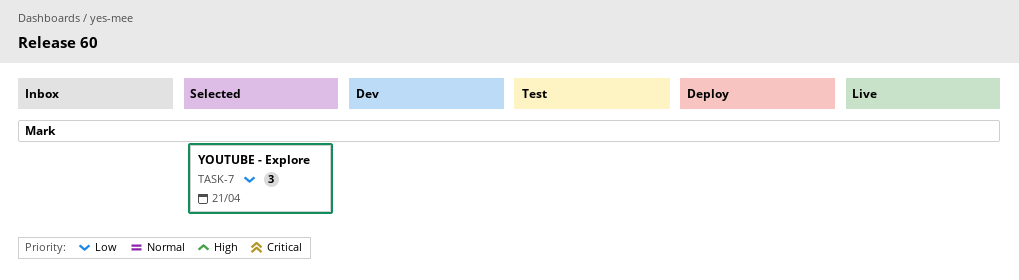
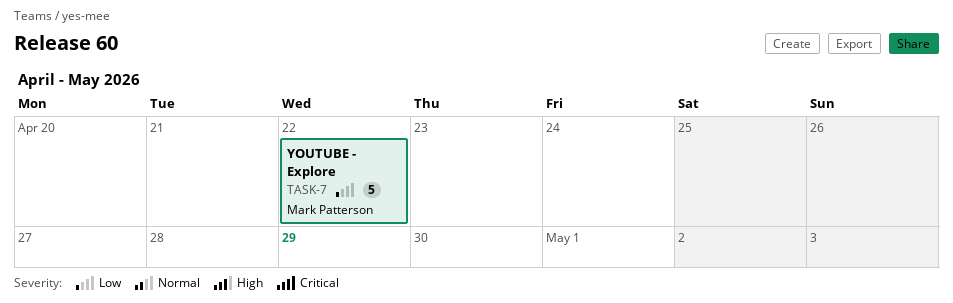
TASK-7, estimate: 3 -> 5
TASK-7, due: Apr 21 -> Apr 22

